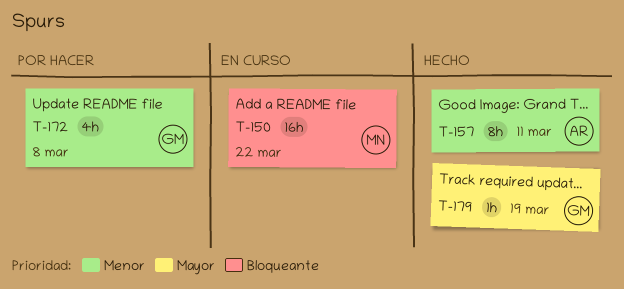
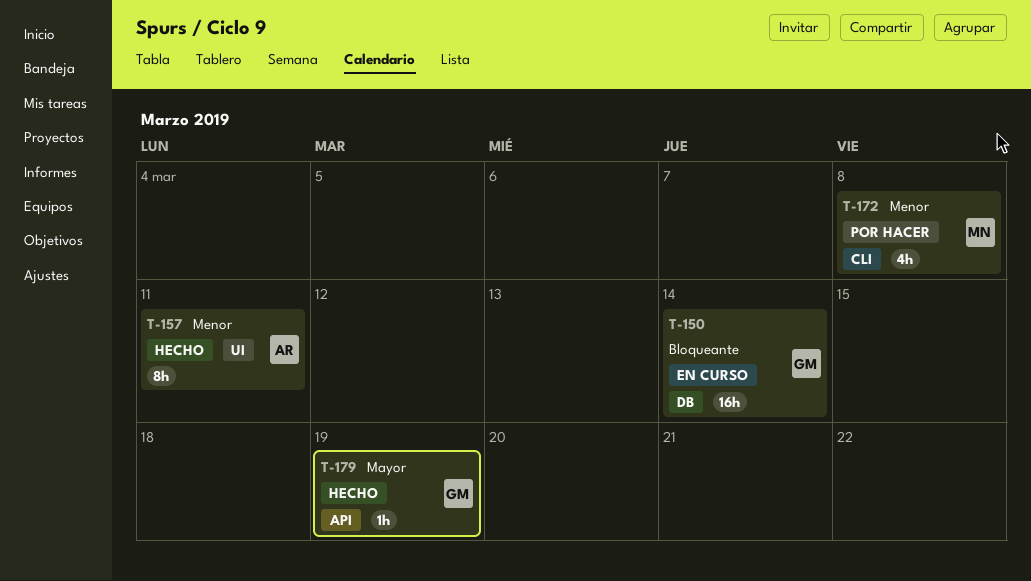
T-150, owner: MN -> GM
T-150, due: Mar 22 -> Mar 14
T-172, owner: GM -> MN

